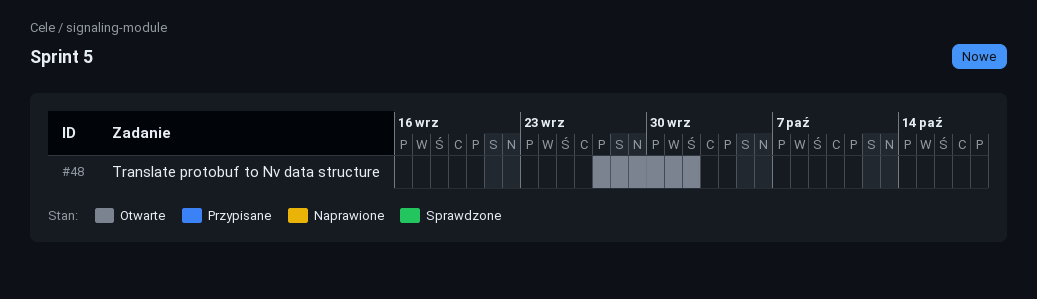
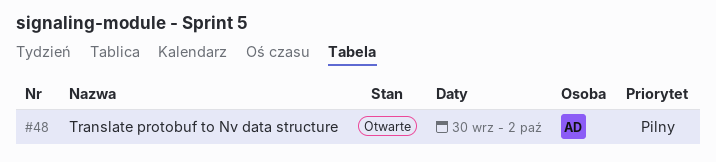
#48, start: Sep 27 -> Sep 30

